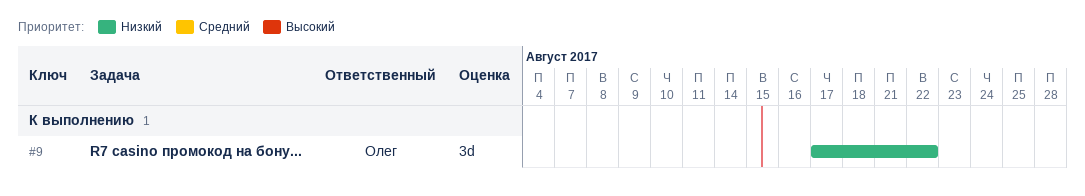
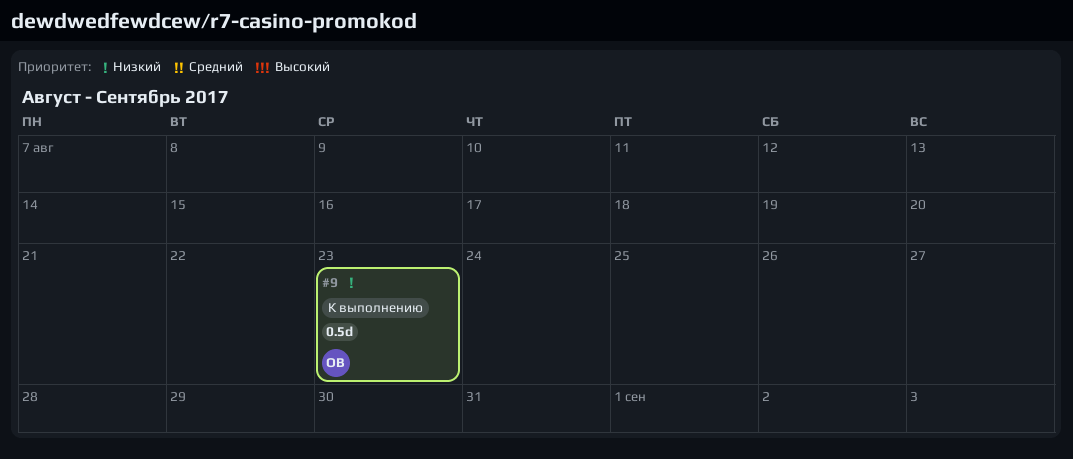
#9, estimate: 3d -> 0.5d
#9, due: Aug 22 -> Aug 23

